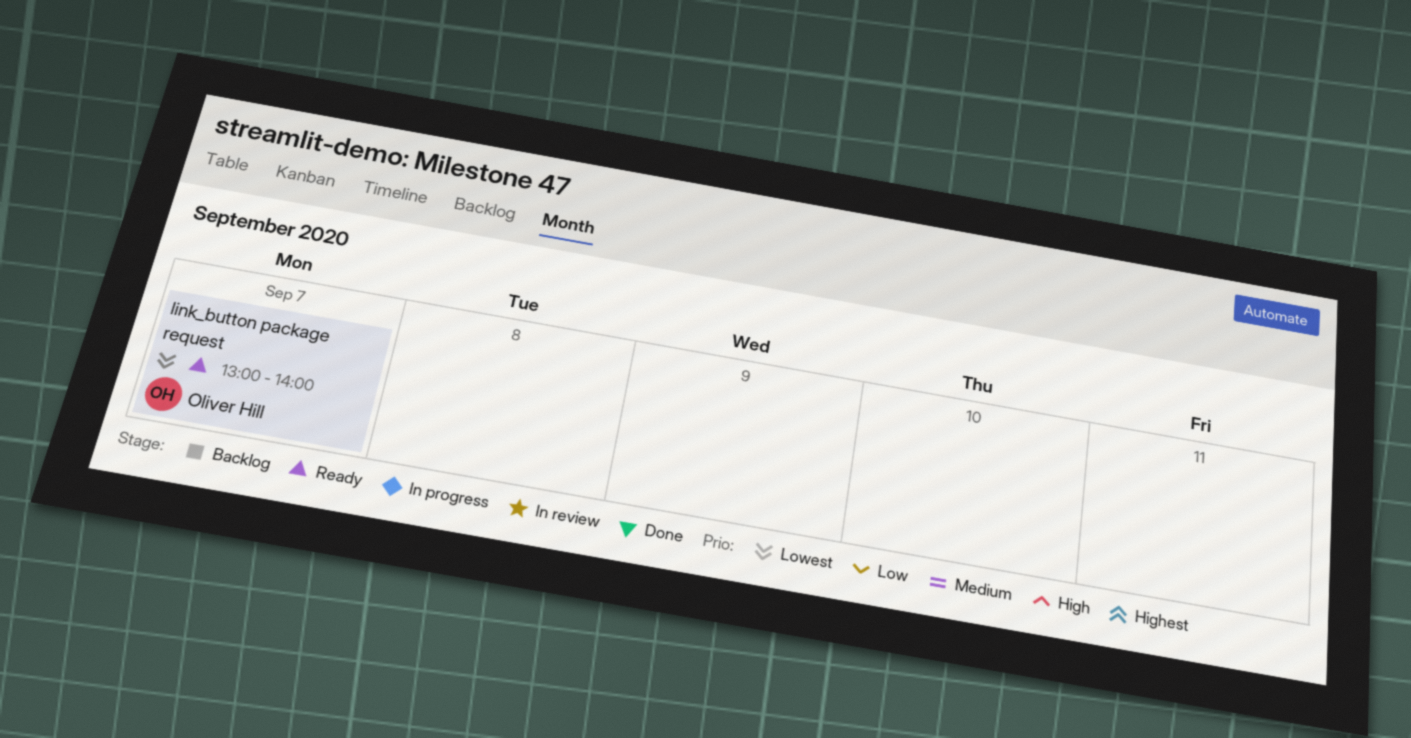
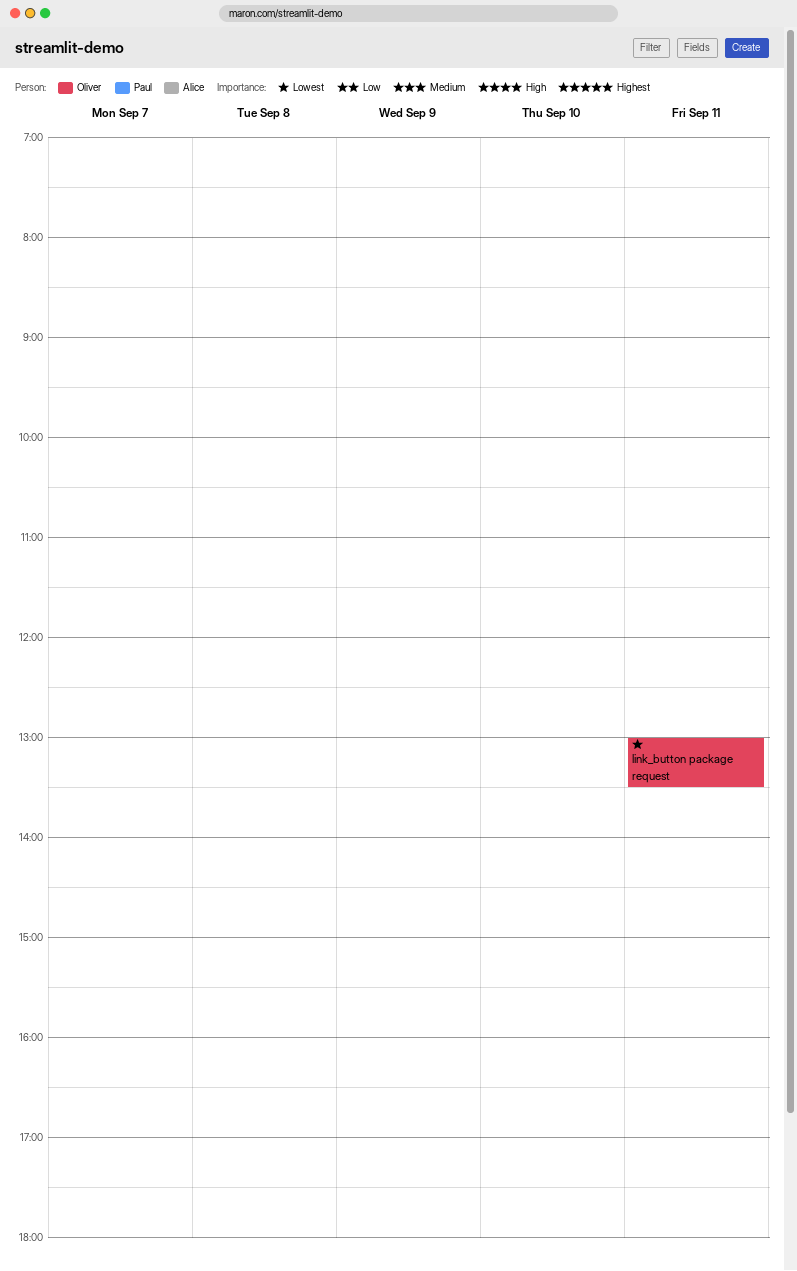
link_button package request, day: Sep 7 -> Sep 11
link_button package request, ends: 14:00 -> 13:30

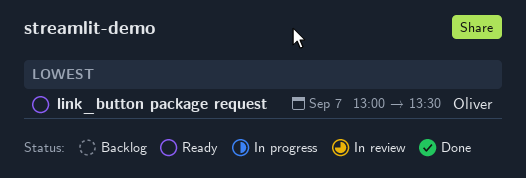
link_button package request, day: Sep 11 -> Sep 7

